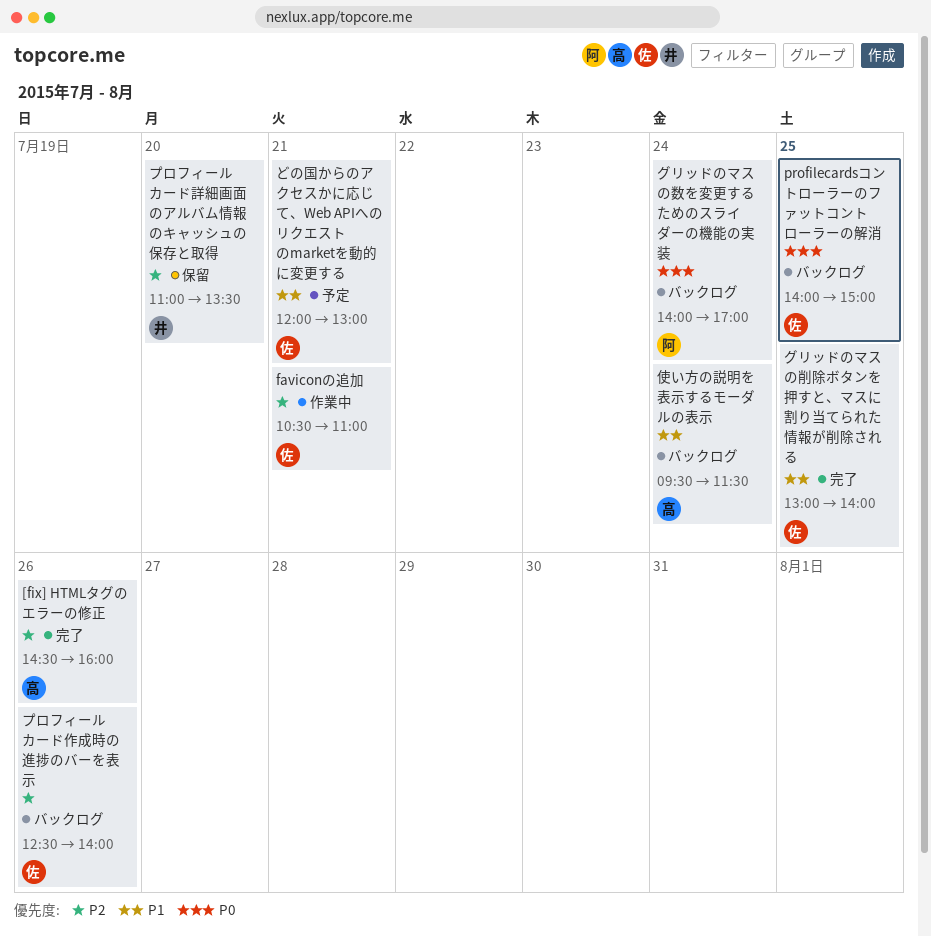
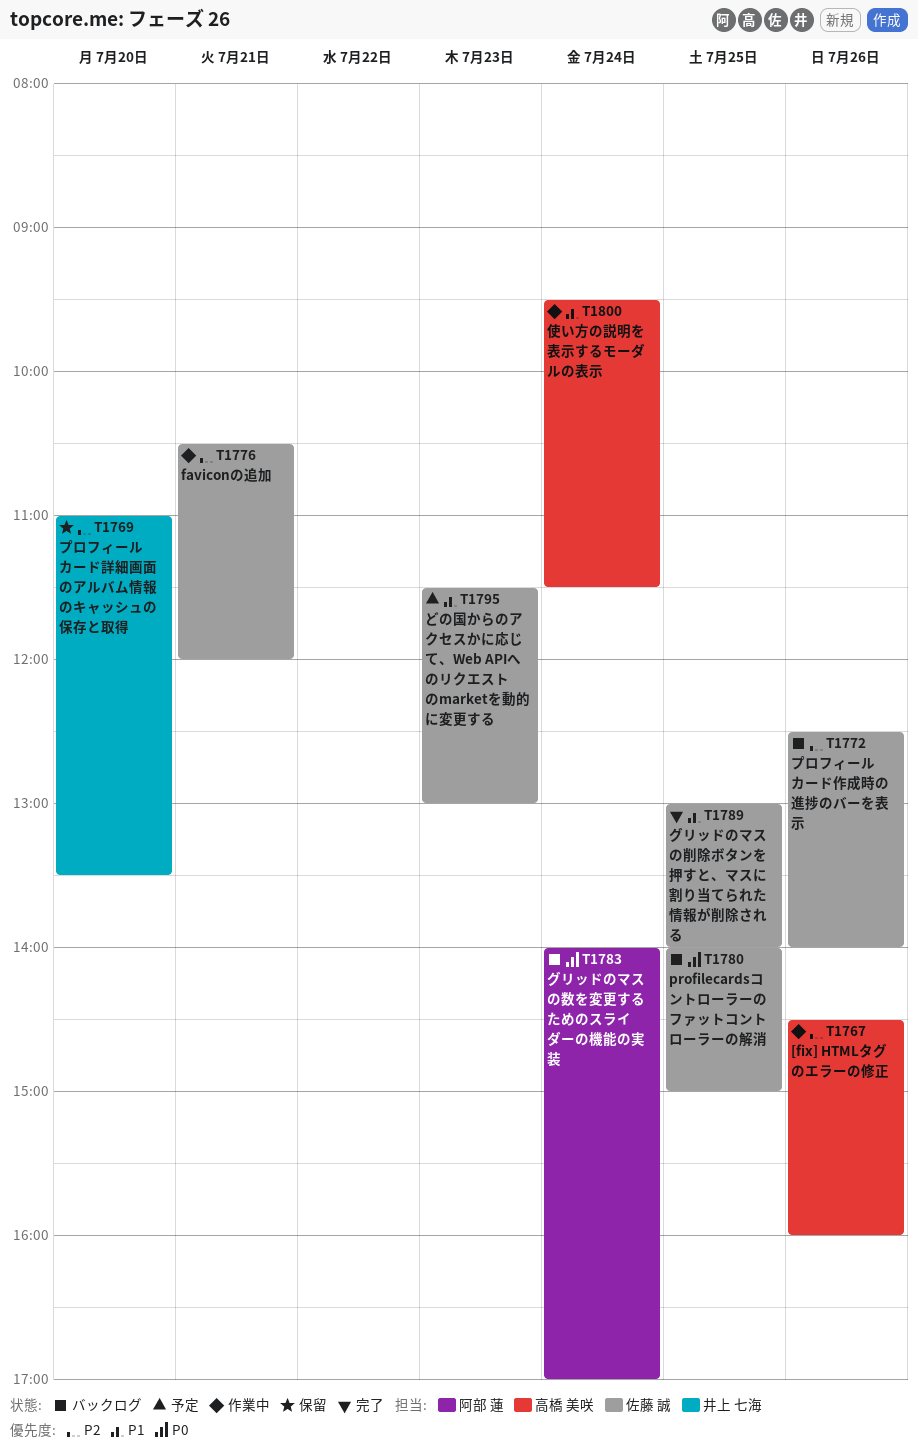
[fix] HTMLタグのエラーの修正, status: 完了 -> 作業中
faviconの追加, ends: 11:00 -> 12:00
どの国からのアクセスかに応じて、Web APIへのリクエストのmarketを動的に変更する, day: Jul 21 -> Jul 23
どの国からのアクセスかに応じて、Web APIへのリクエストのmarketを動的に変更する, begins: 12:00 -> 11:30
使い方の説明を表示するモーダルの表示, status: バックログ -> 作業中

